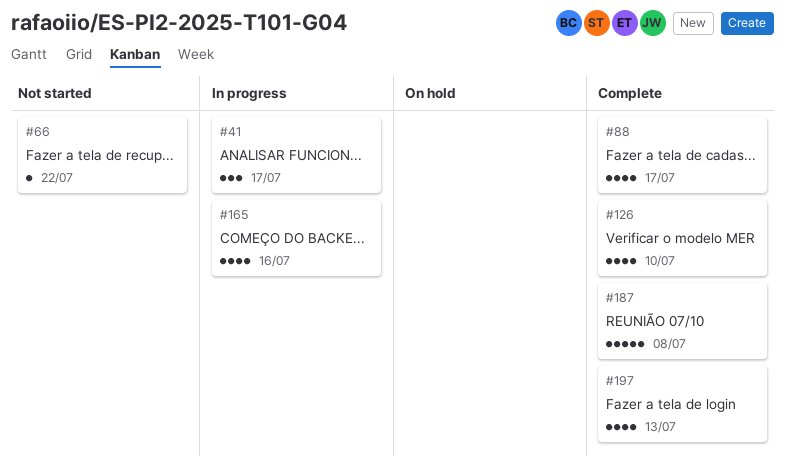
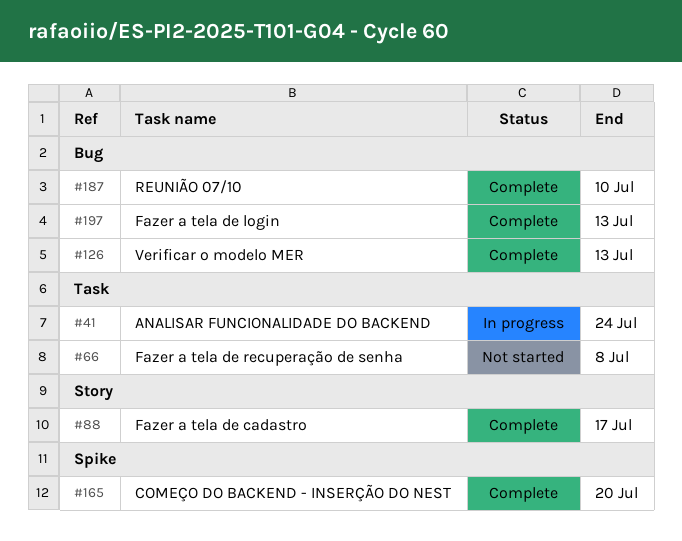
#41, due: Jul 17 -> Jul 24
#66, due: Jul 22 -> Jul 8
#126, due: Jul 10 -> Jul 13
#165, status: In progress -> Complete
#165, due: Jul 16 -> Jul 20
#187, due: Jul 8 -> Jul 10

